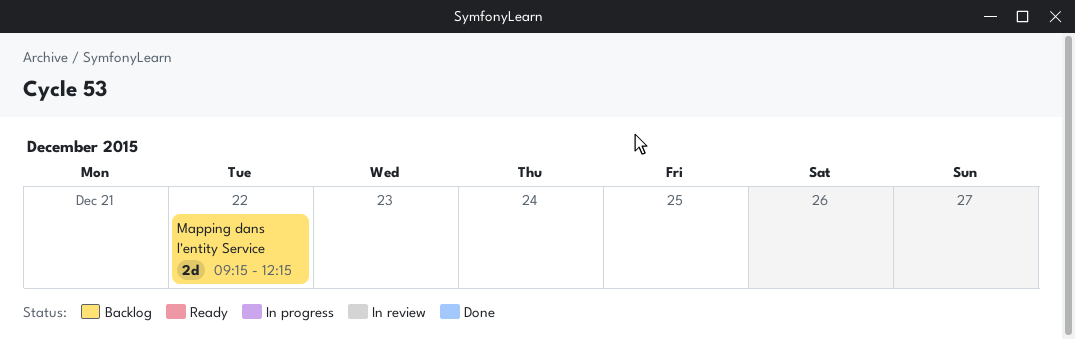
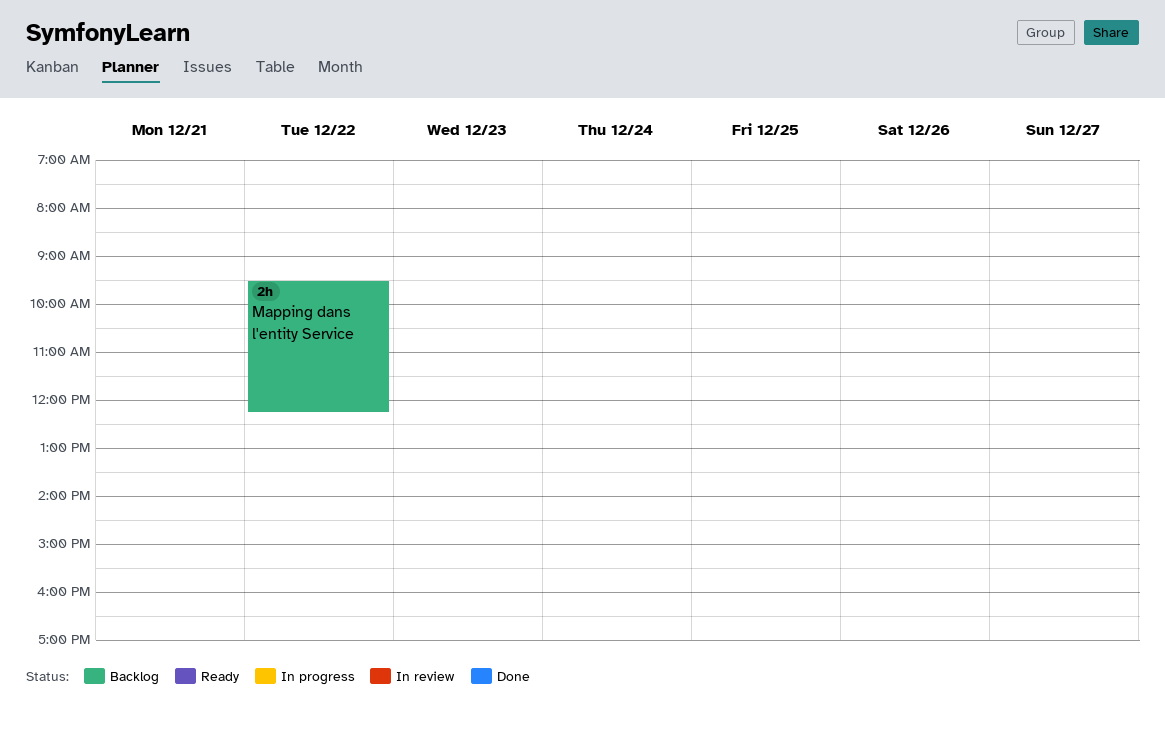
Mapping dans l'entity Service, estimate: 2d -> 2h
Mapping dans l'entity Service, begins: 09:15 -> 09:30

